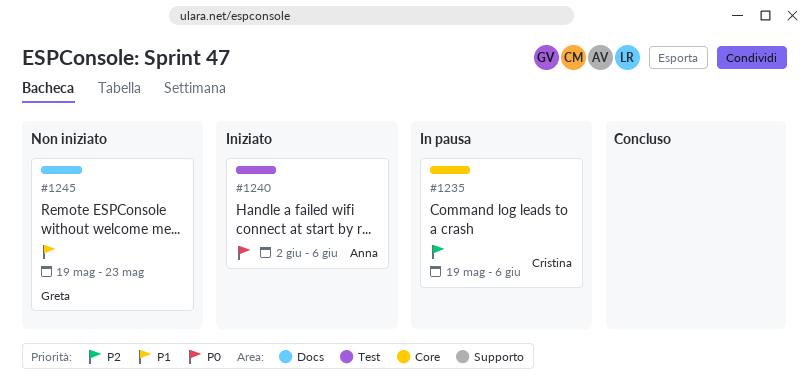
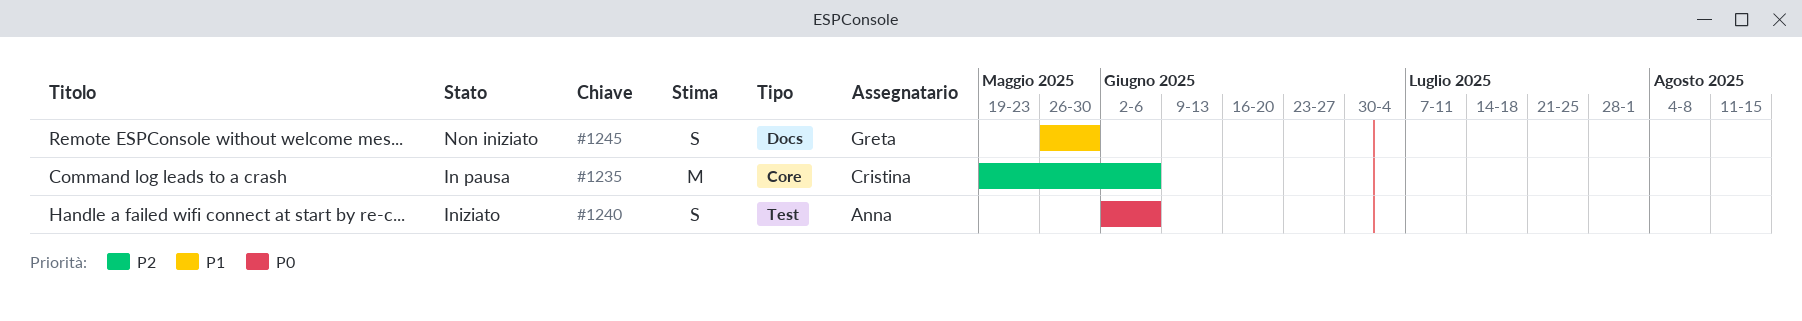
#1245, start: May 19 -> May 26
#1245, due: May 23 -> May 30

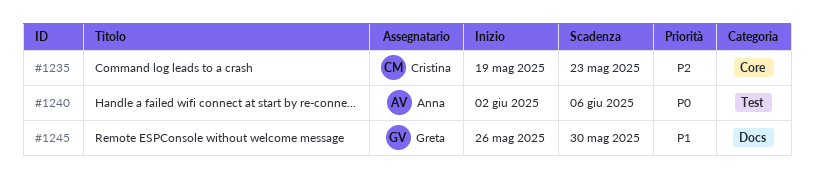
#1235, due: Jun 6 -> May 23

